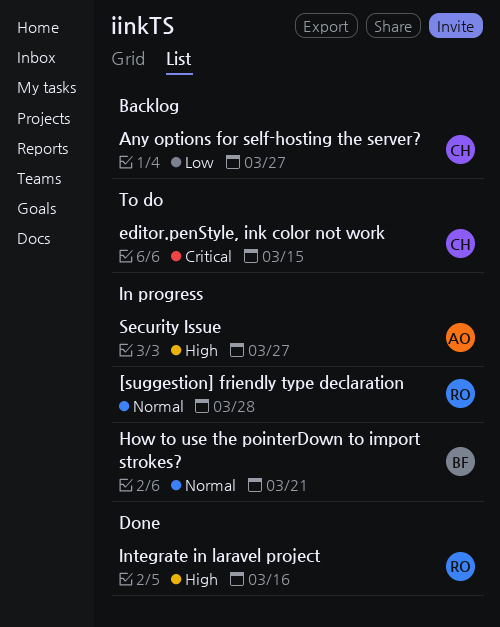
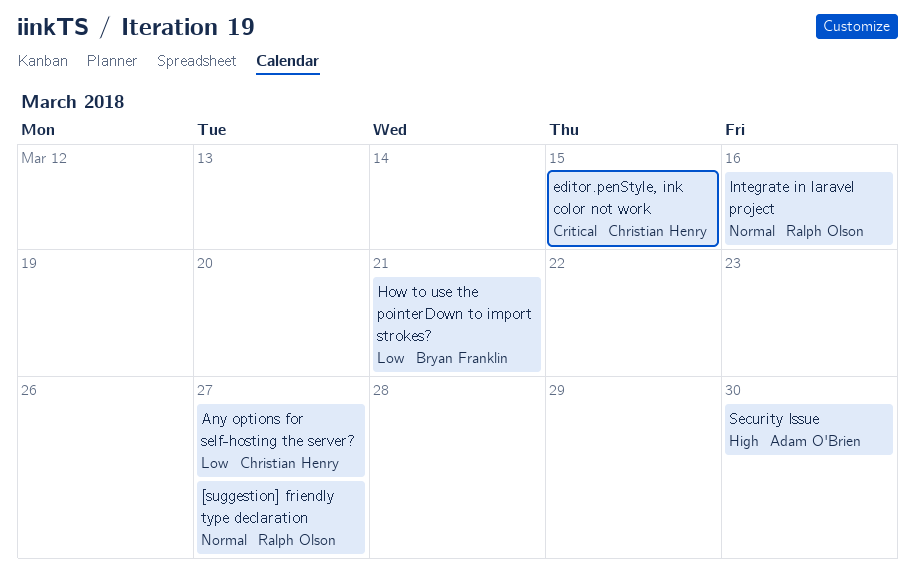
[suggestion] friendly type declaration, due: Mar 28 -> Mar 27
How to use the pointerDown to import strokes?, priority: Normal -> Low
Integrate in laravel project, priority: High -> Normal
Security Issue, due: Mar 27 -> Mar 30

